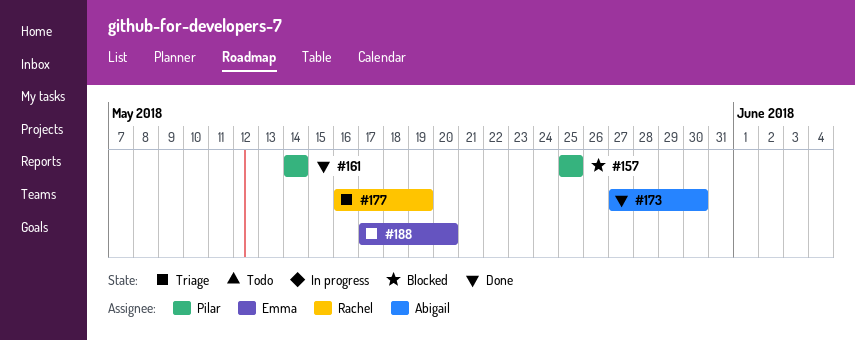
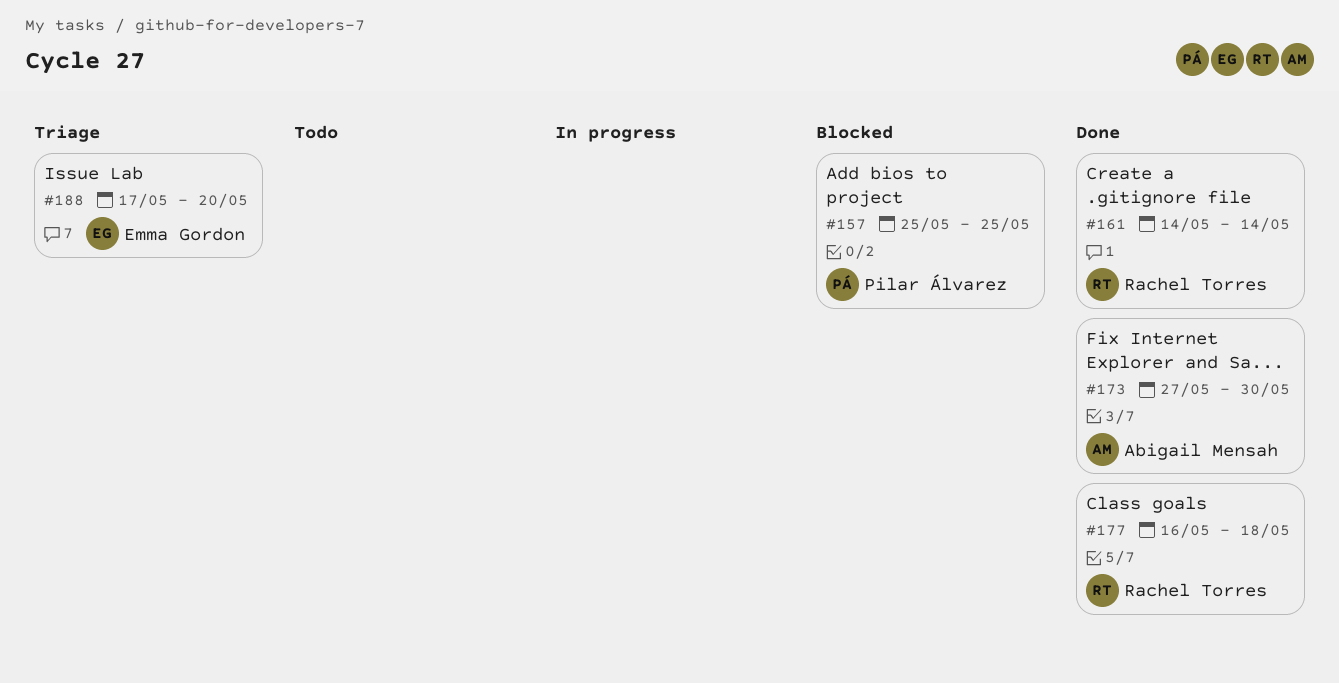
#161, owner: Pilar Álvarez -> Rachel Torres
#177, status: Triage -> Done
#177, due: May 19 -> May 18

